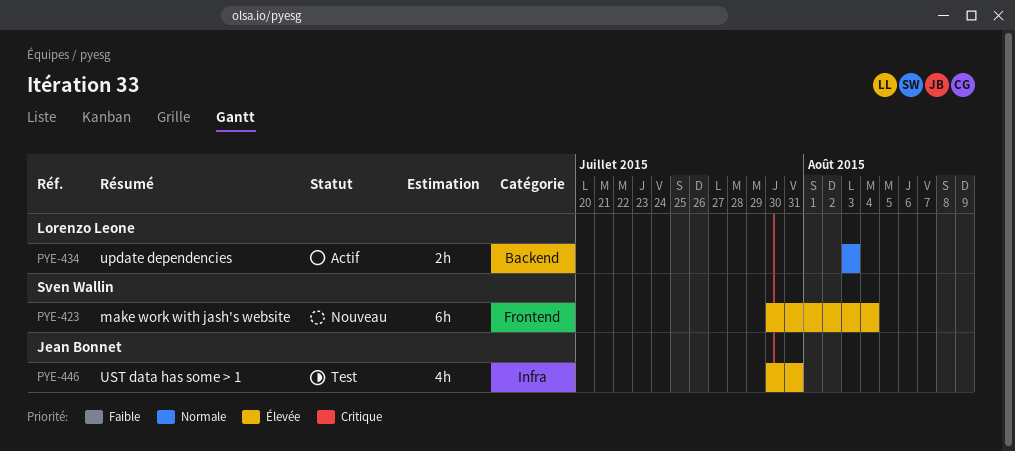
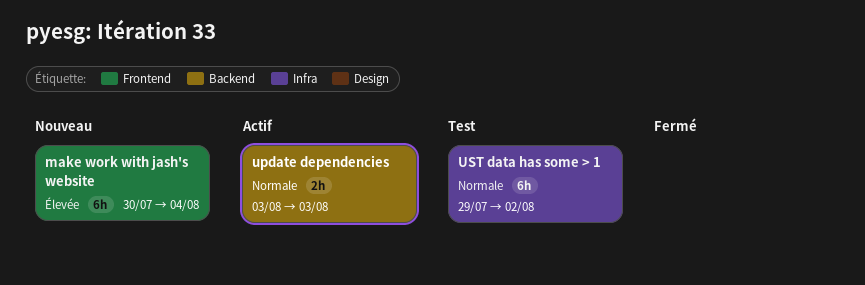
UST data has some > 1, priority: Élevée -> Normale
UST data has some > 1, estimate: 4h -> 6h
UST data has some > 1, start: Jul 30 -> Jul 29
UST data has some > 1, due: Jul 31 -> Aug 2

